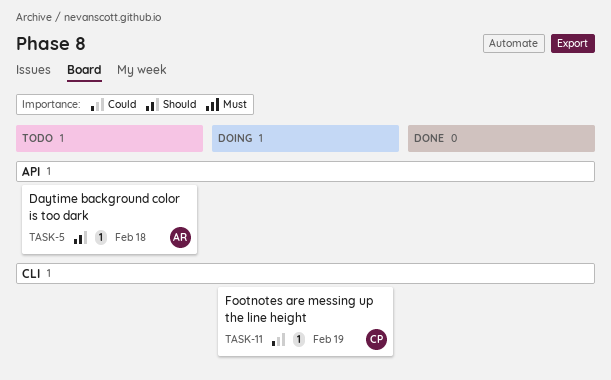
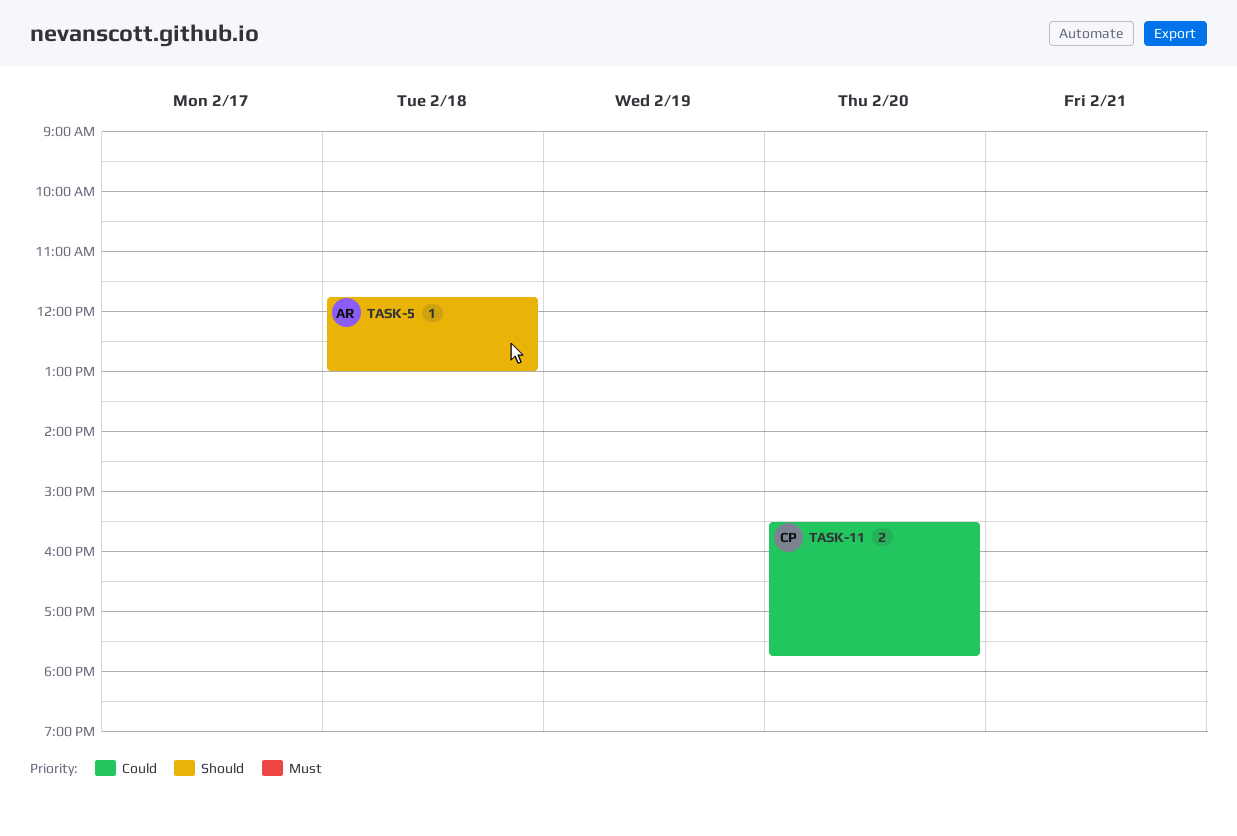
TASK-11, estimate: 1 -> 2
TASK-11, day: Feb 19 -> Feb 20

